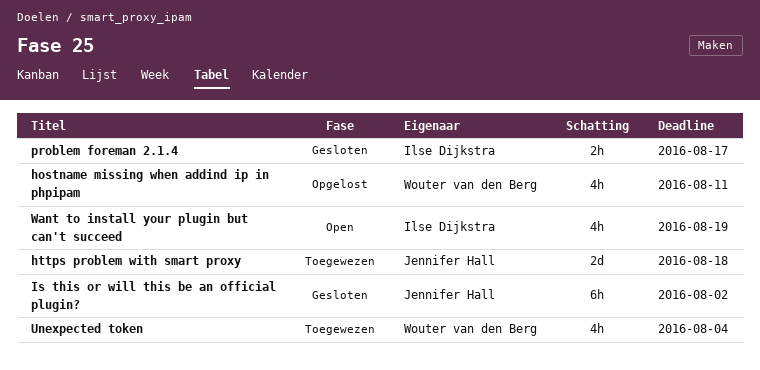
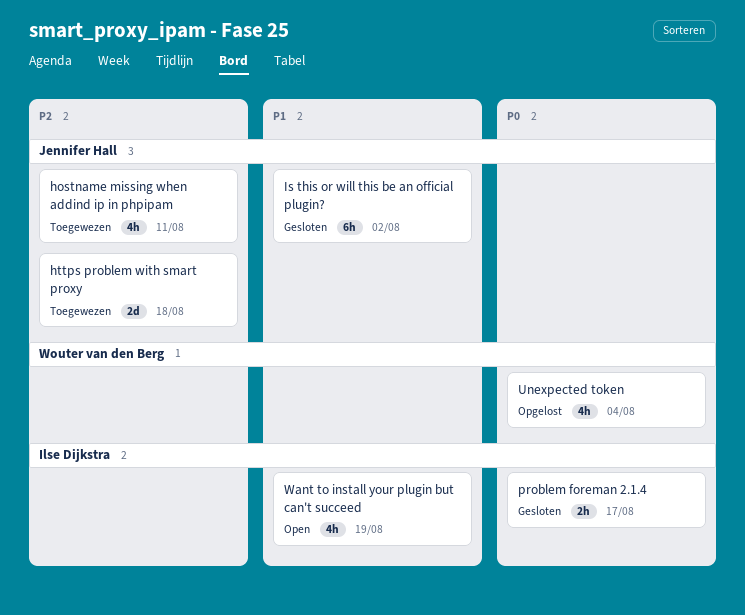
hostname missing when addind ip in phpipam, status: Opgelost -> Toegewezen
hostname missing when addind ip in phpipam, owner: Wouter van den Berg -> Jennifer Hall
Unexpected token, status: Toegewezen -> Opgelost

